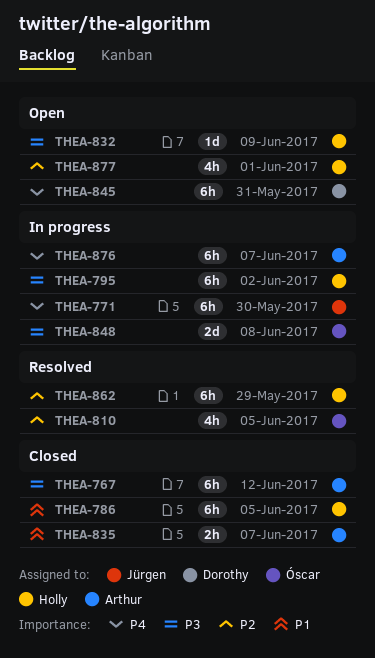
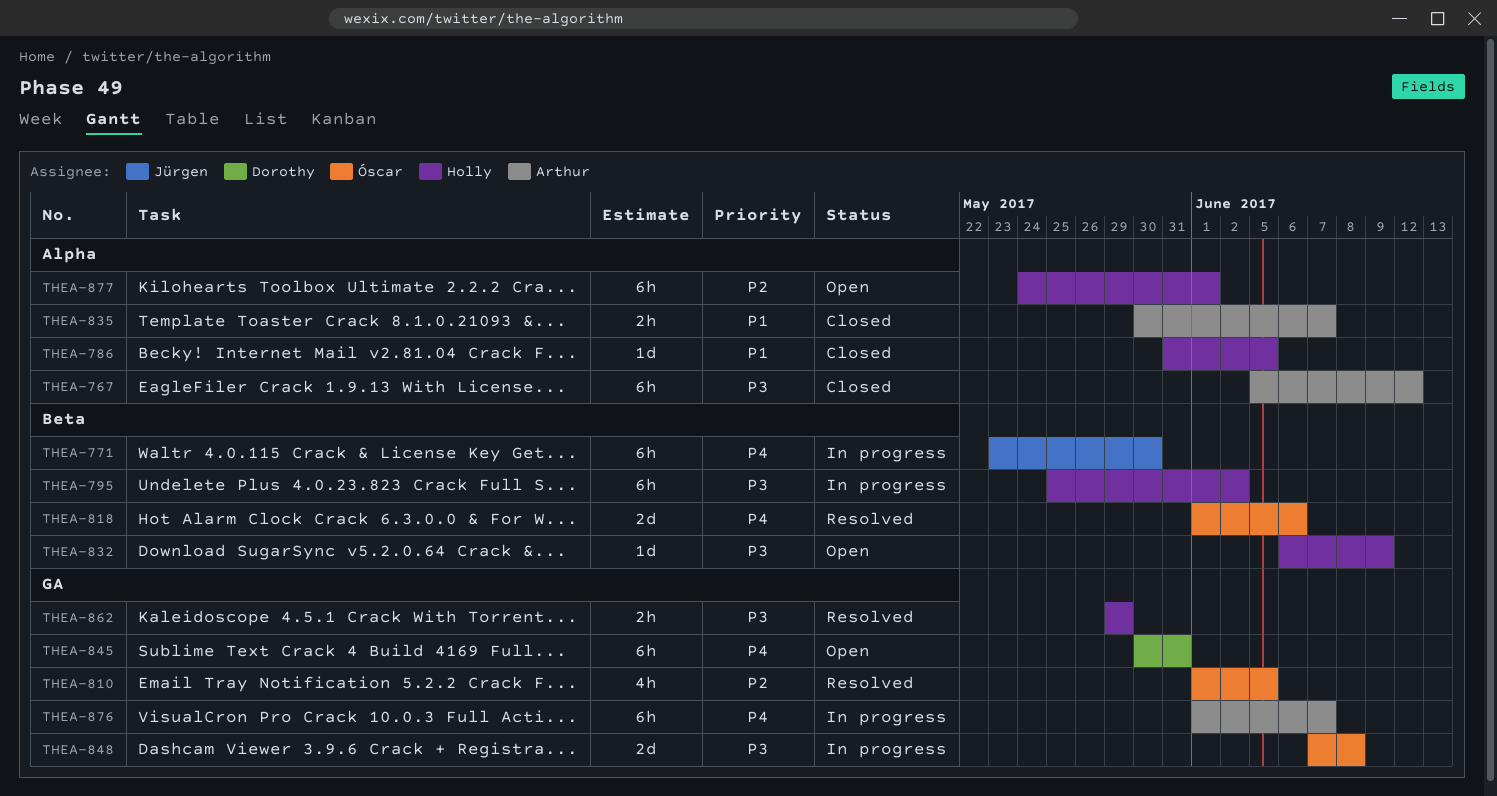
THEA-786, estimate: 6h -> 1d
THEA-818: none -> present
THEA-862, priority: P2 -> P3
THEA-862, estimate: 6h -> 2h
THEA-877, estimate: 4h -> 6h

